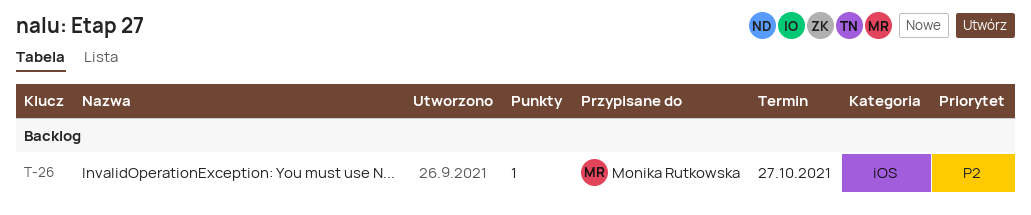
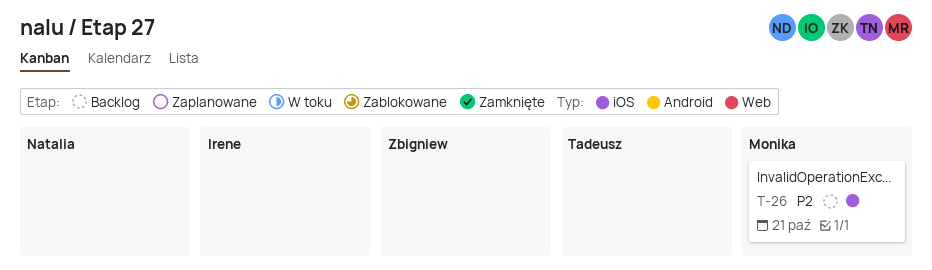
T-26, due: Oct 27 -> Oct 21

